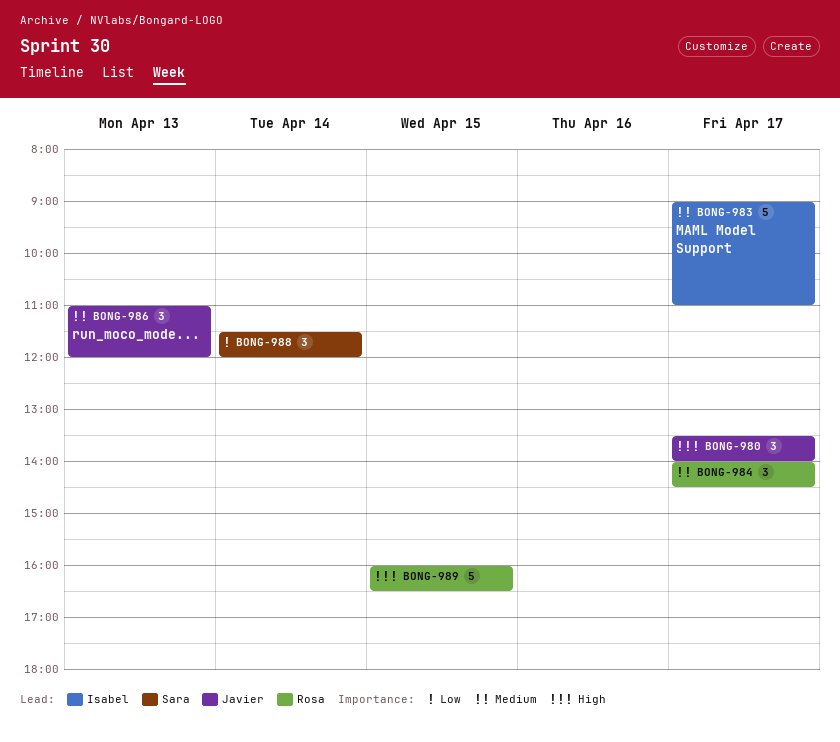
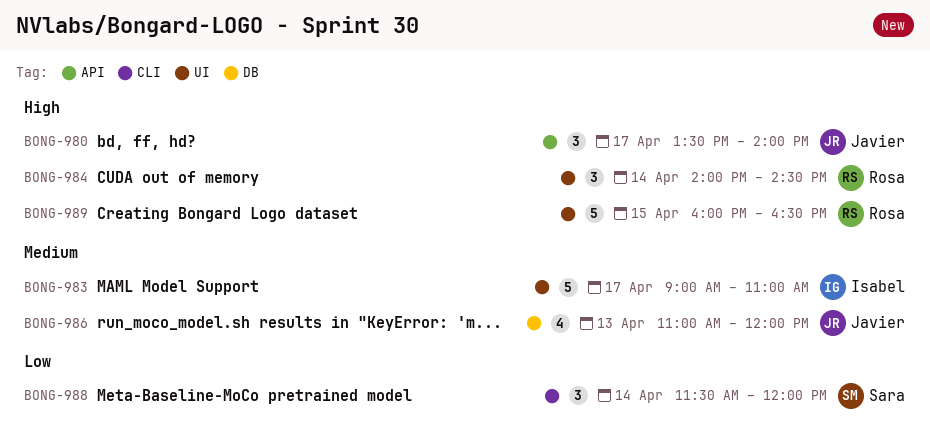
BONG-984, priority: Medium -> High
BONG-984, day: Apr 17 -> Apr 14
BONG-986, estimate: 3 -> 4

